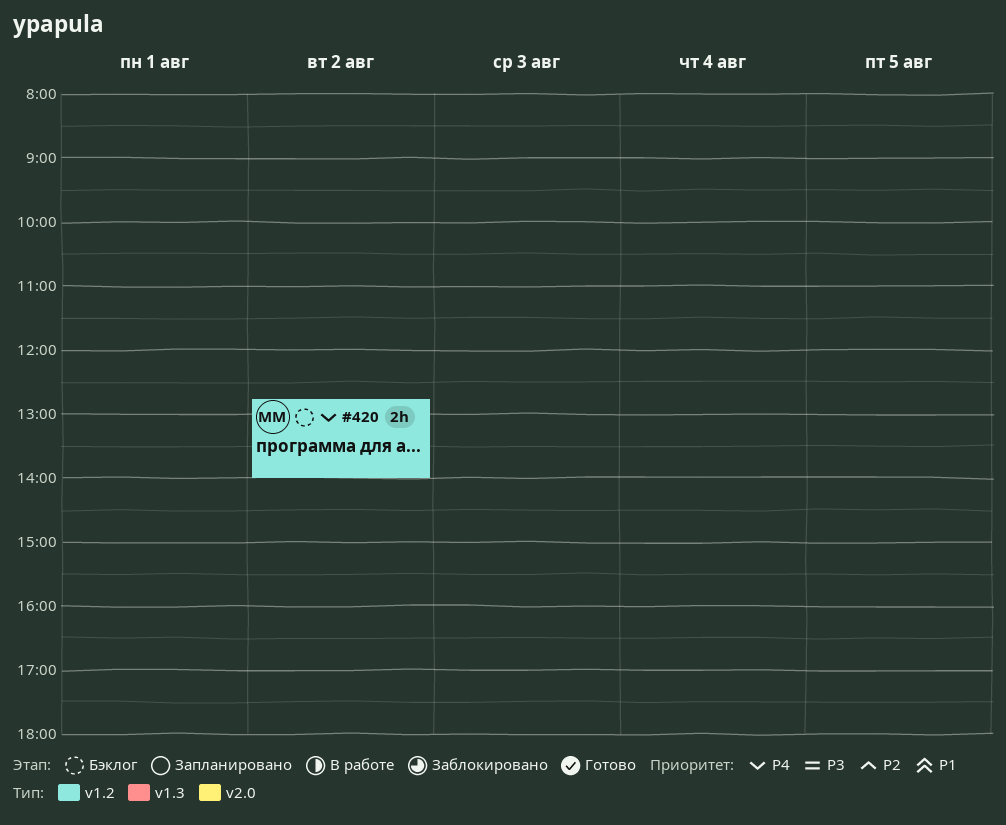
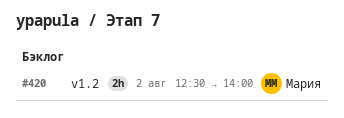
#420, begins: 12:45 -> 12:30

